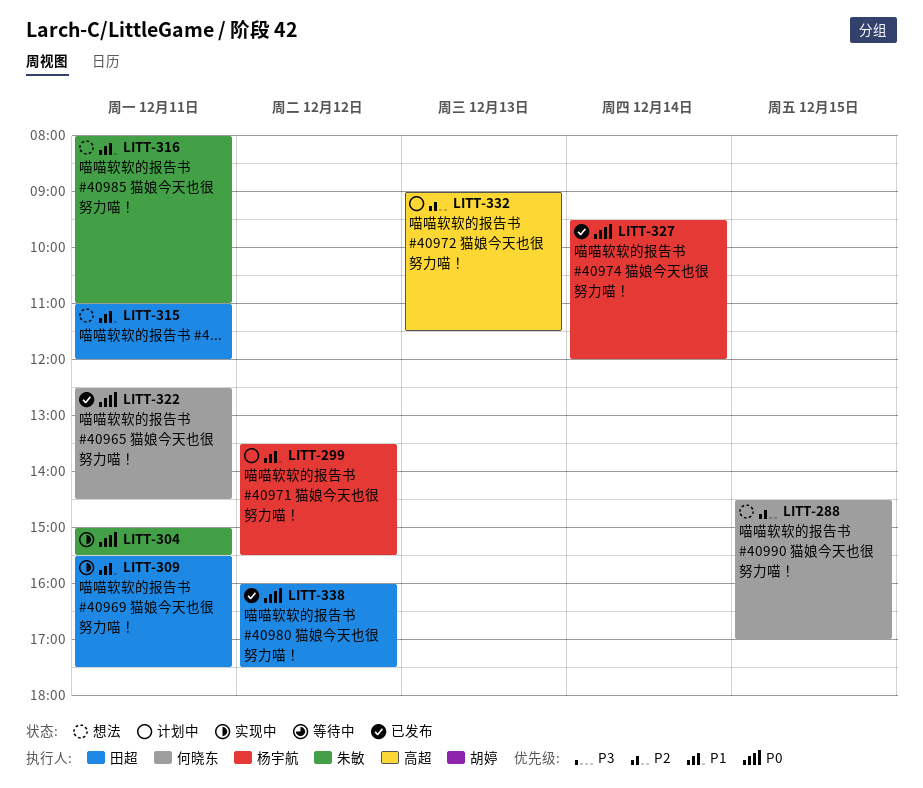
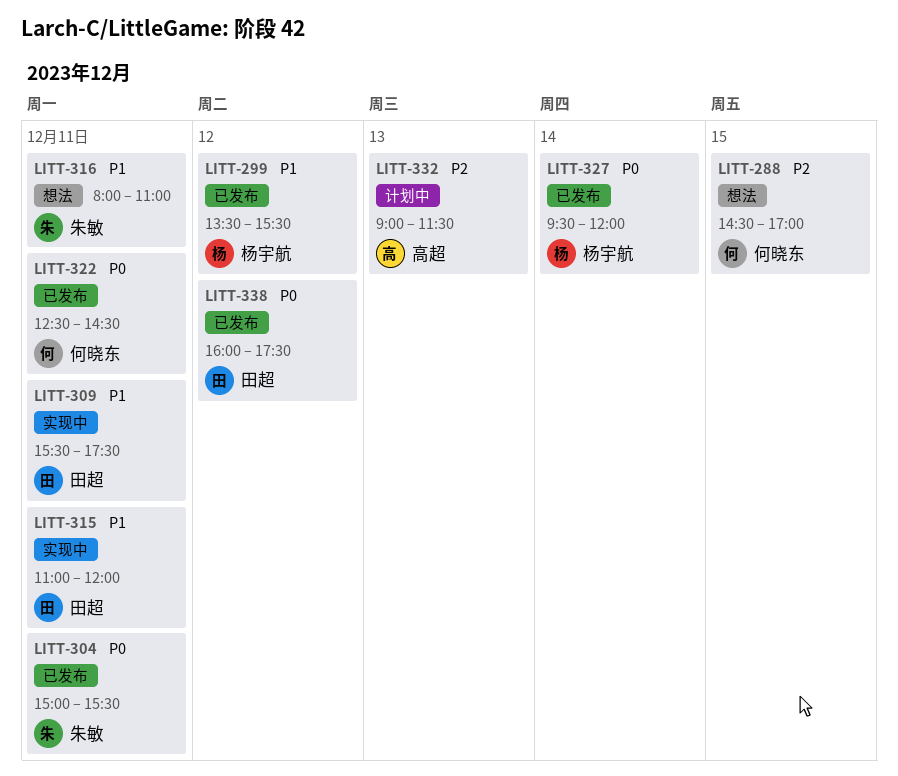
LITT-299, status: 计划中 -> 已发布
LITT-304, status: 实现中 -> 已发布
LITT-315, status: 想法 -> 实现中

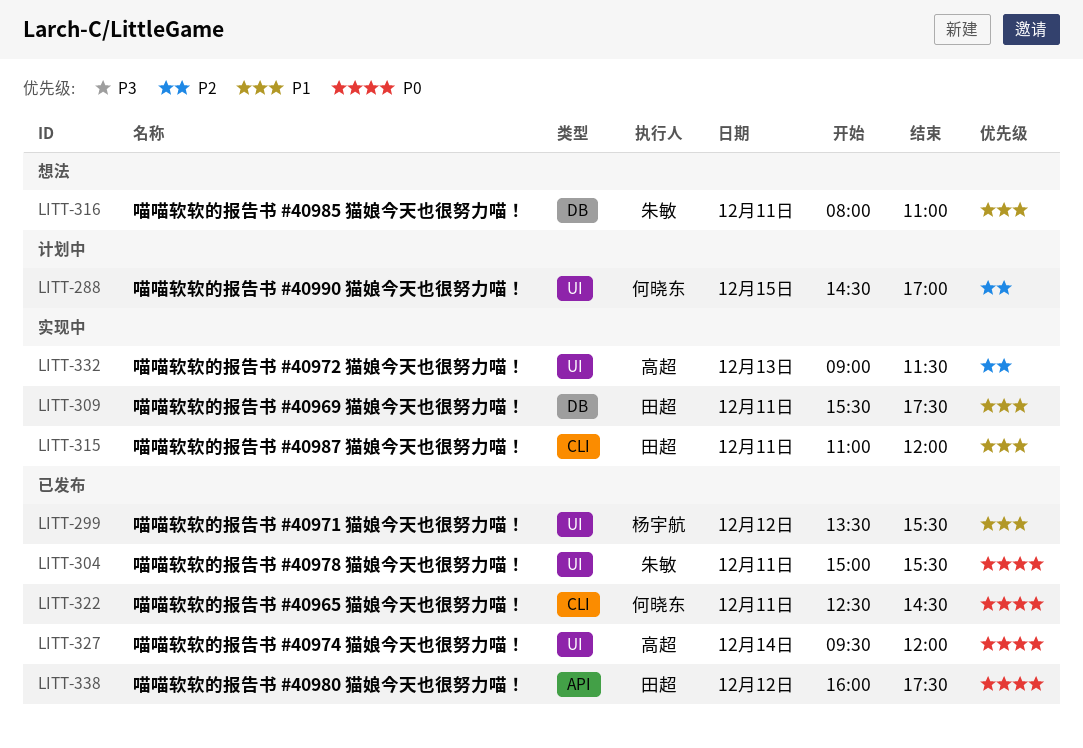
LITT-288, status: 想法 -> 计划中
LITT-327, owner: 杨宇航 -> 高超
LITT-332, status: 计划中 -> 实现中

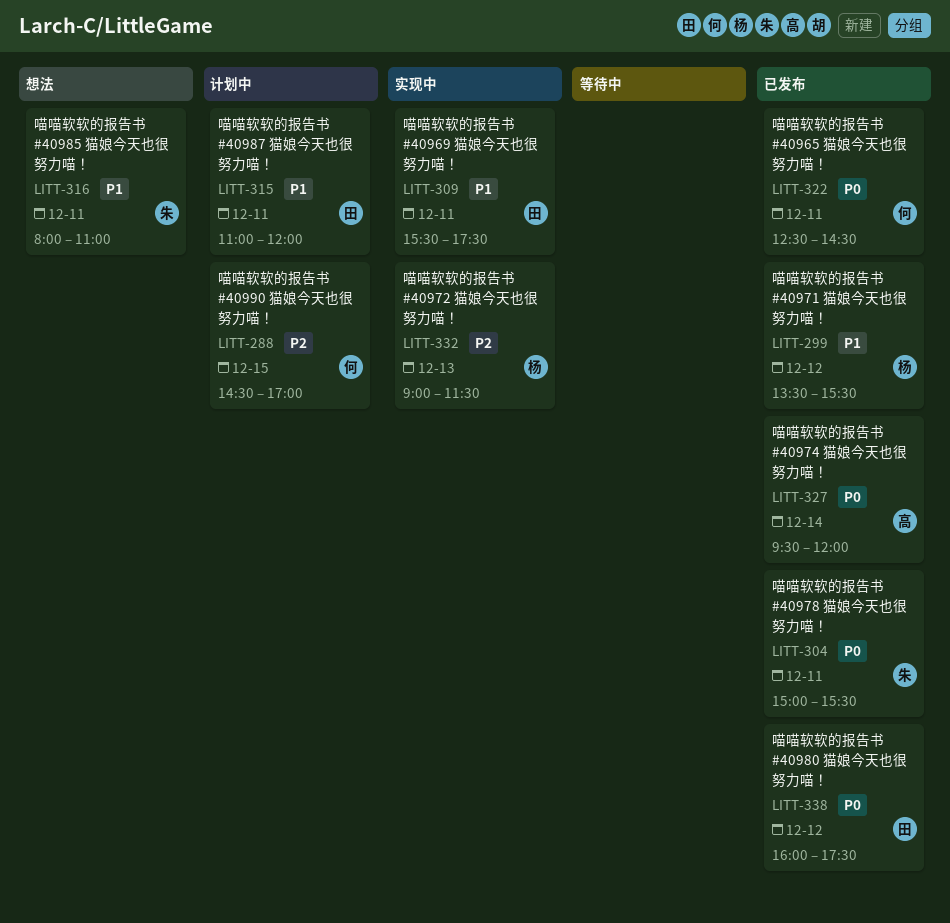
LITT-315, status: 实现中 -> 计划中
LITT-332, owner: 高超 -> 杨宇航

